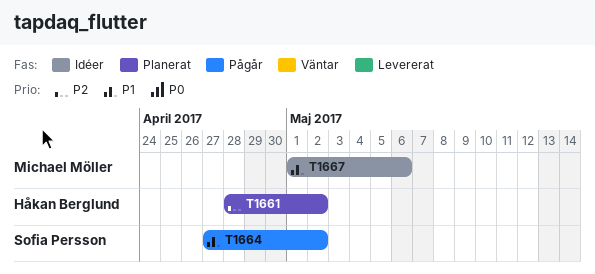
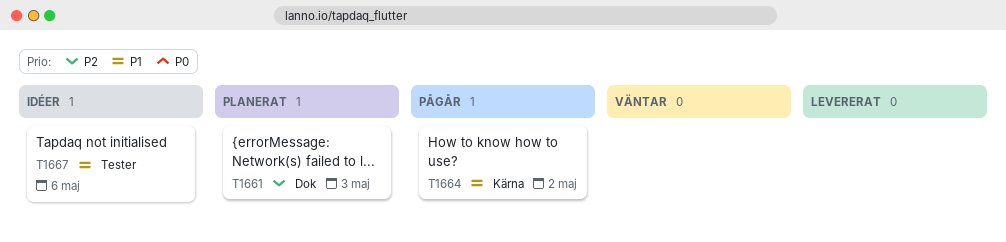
T1661, due: May 2 -> May 3

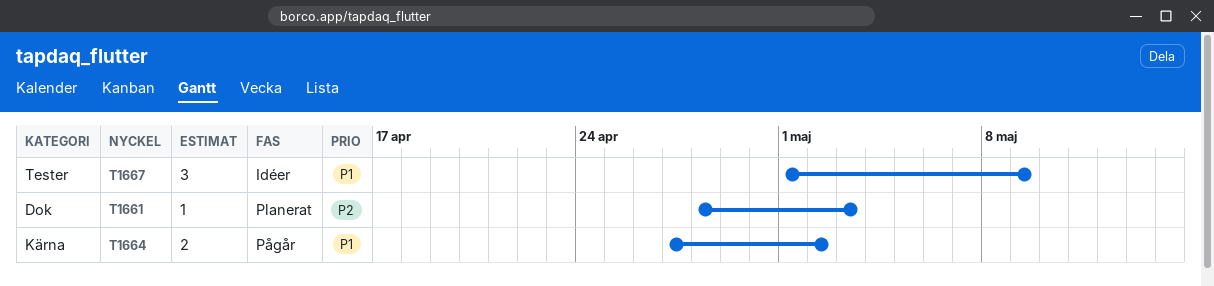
T1667, due: May 6 -> May 9

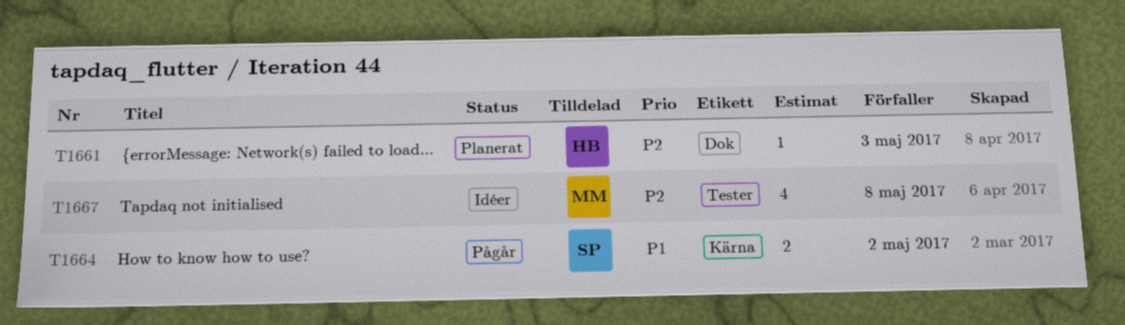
T1667, priority: P1 -> P2
T1667, estimate: 3 -> 4
T1667, due: May 9 -> May 8

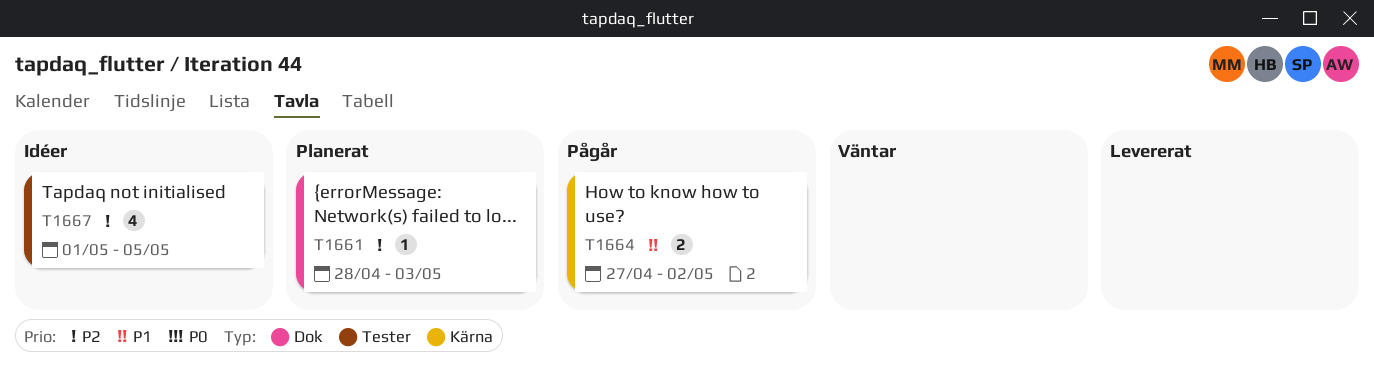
T1667, due: May 8 -> May 5

